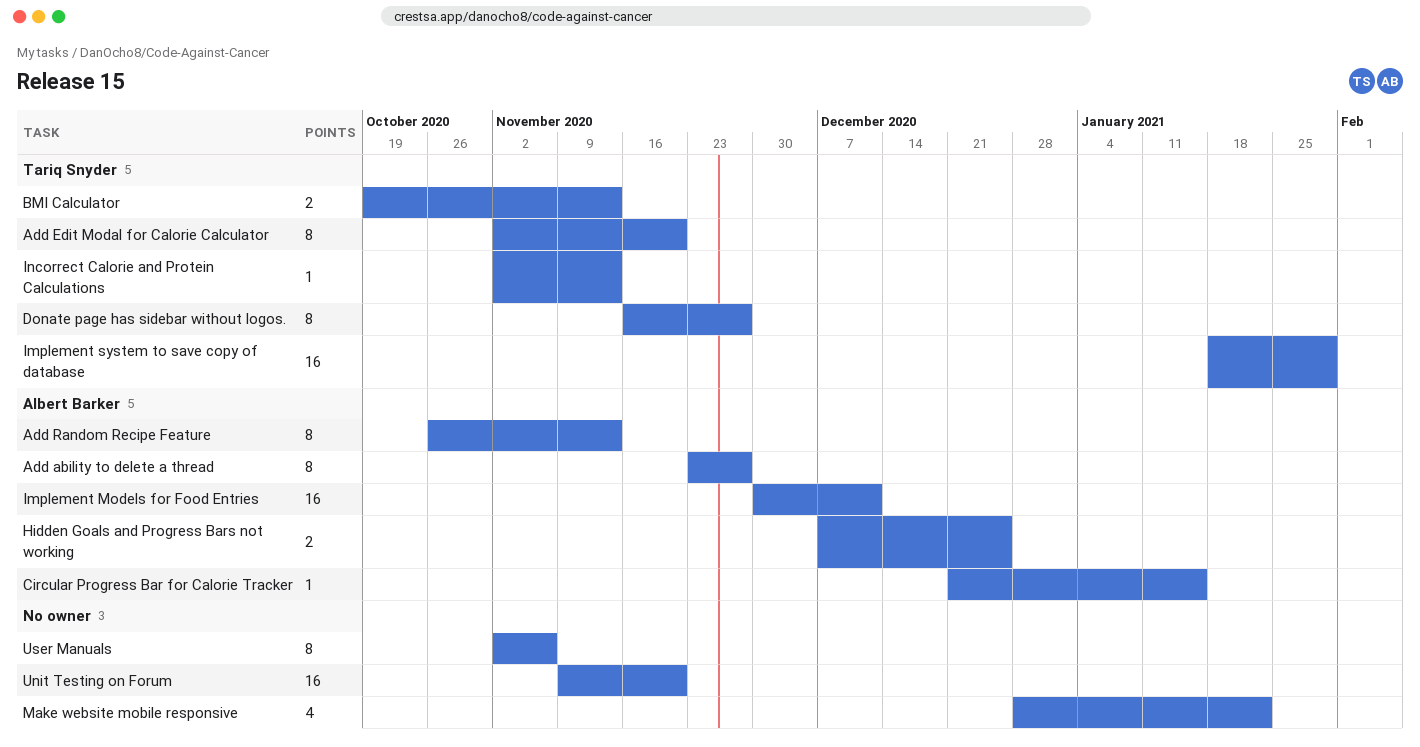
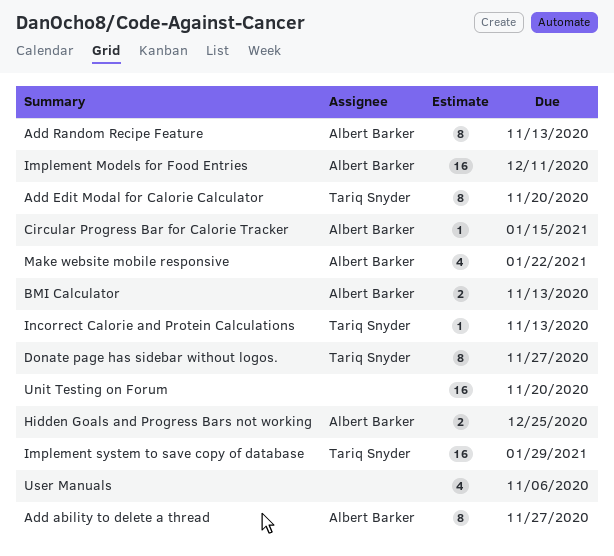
BMI Calculator, owner: Tariq Snyder -> Albert Barker
Make website mobile responsive, owner: none -> Albert Barker
User Manuals, estimate: 8 -> 4

